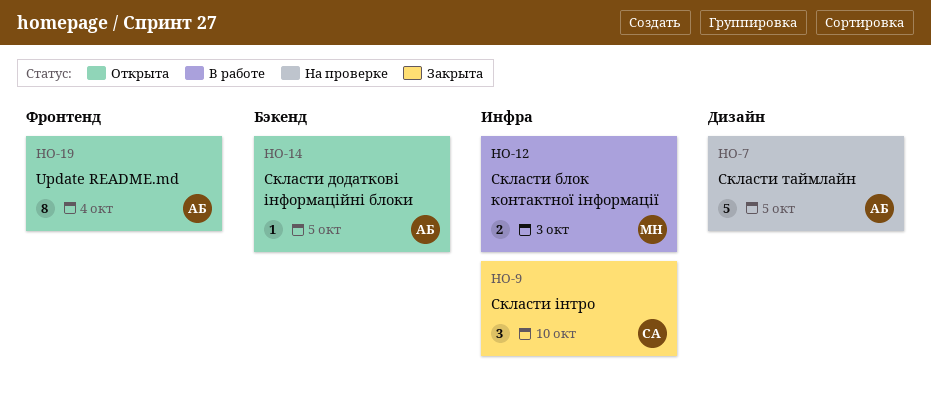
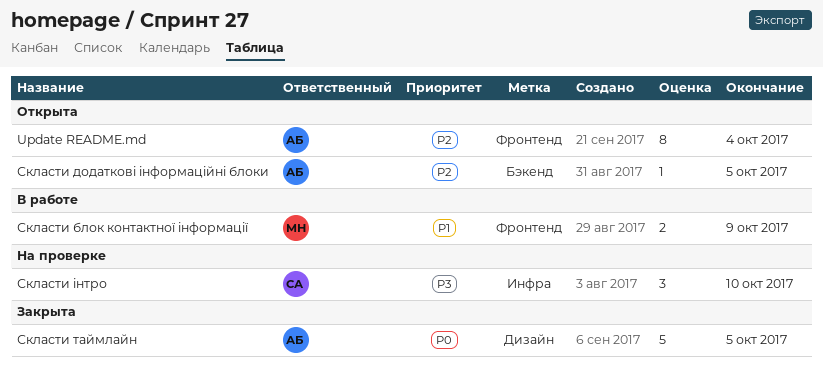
Скласти блок контактної інформації, label: Инфра -> Фронтенд
Скласти блок контактної інформації, due: Oct 3 -> Oct 9
Скласти таймлайн, status: На проверке -> Закрыта
Скласти інтро, status: Закрыта -> На проверке

